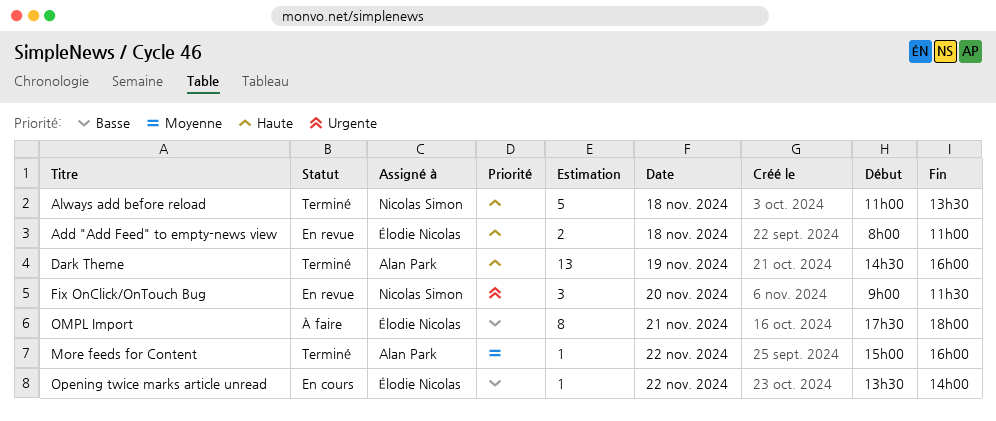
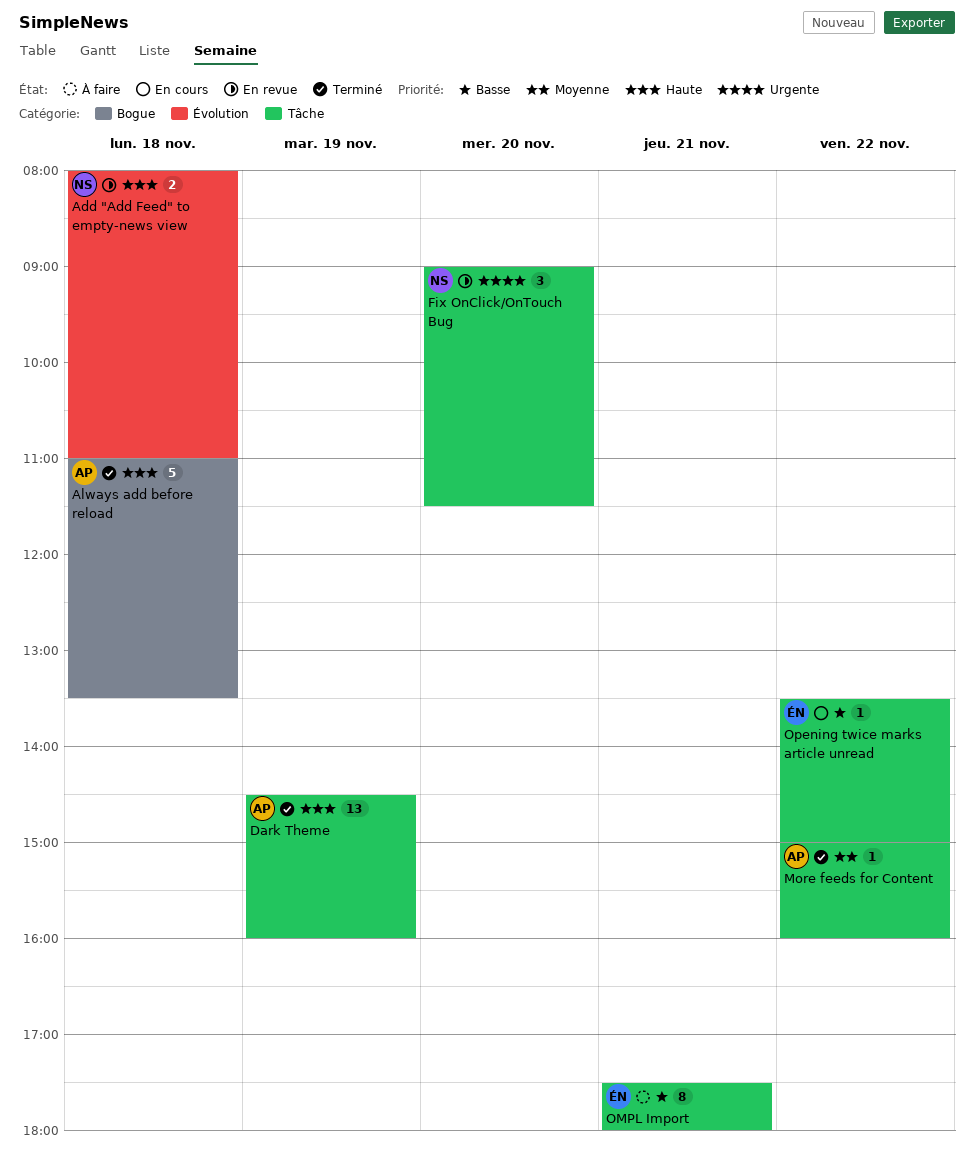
Add "Add Feed" to empty-news view, owner: Élodie Nicolas -> Nicolas Simon
Always add before reload, owner: Nicolas Simon -> Alan Park
Opening twice marks article unread, ends: 14:00 -> 15:00

